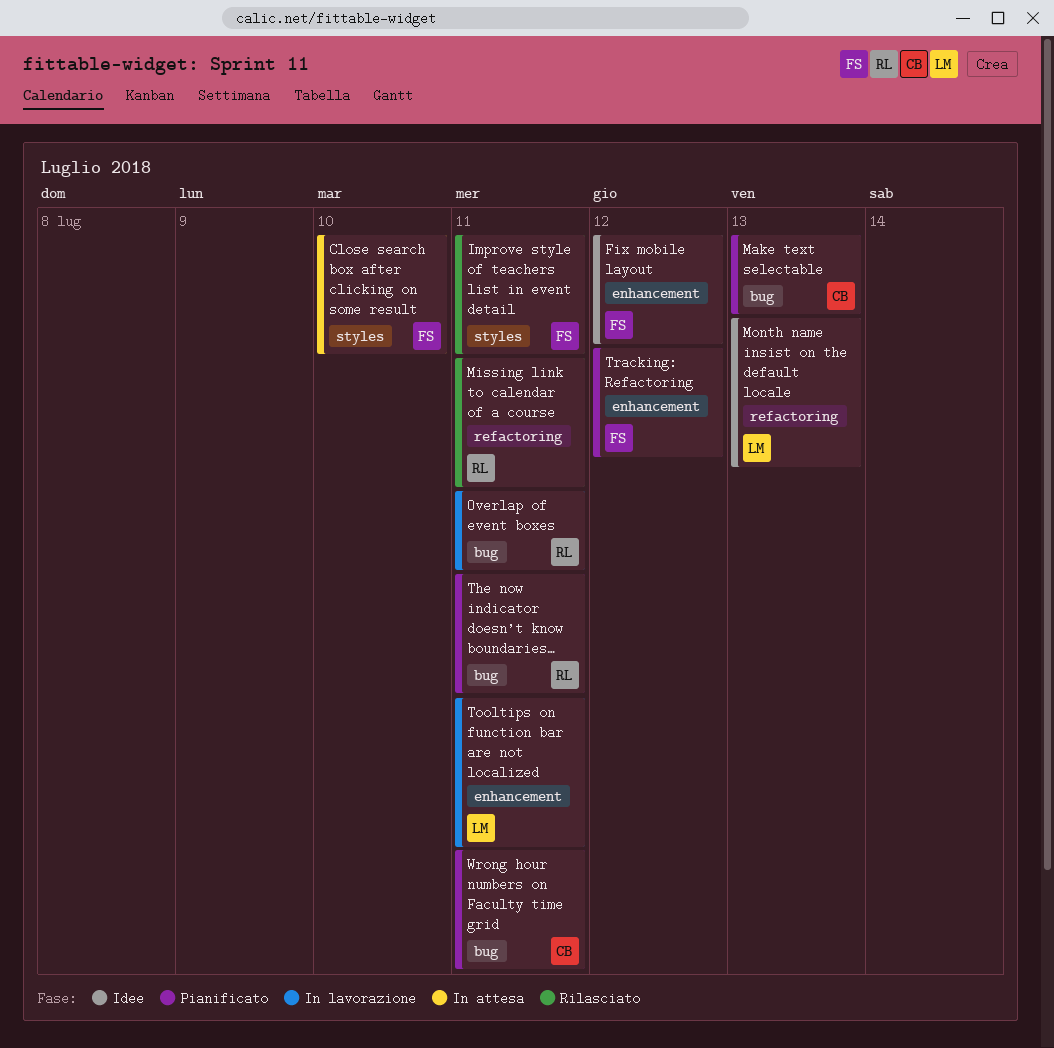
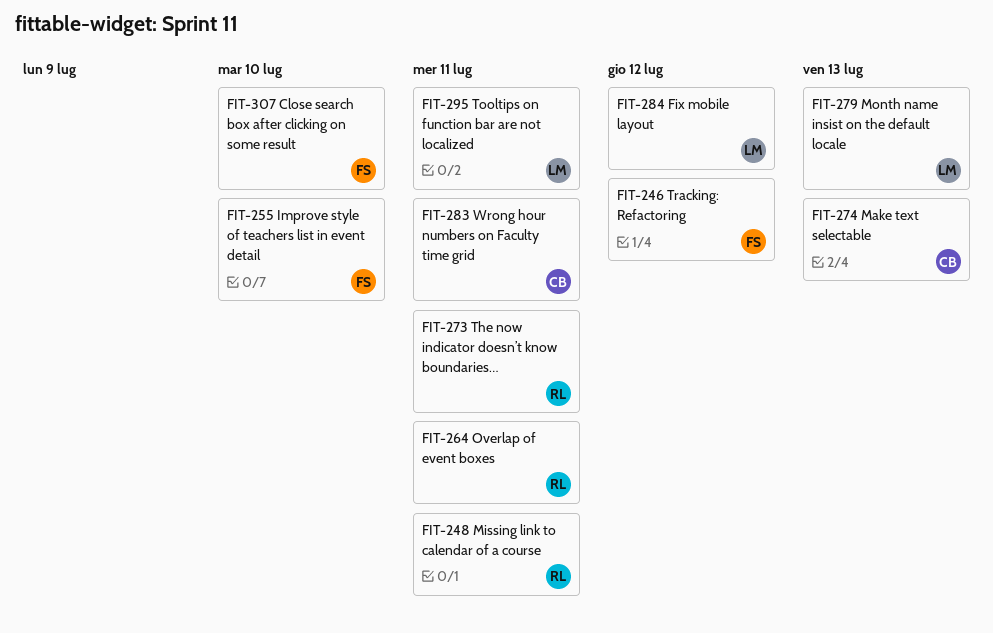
Fix mobile layout, owner: FS -> LM
Improve style of teachers list in event detail, due: Jul 11 -> Jul 10

